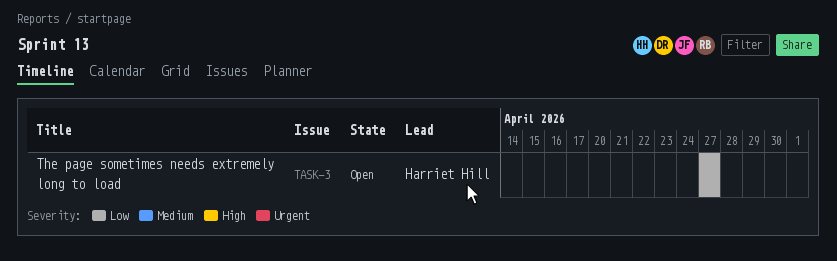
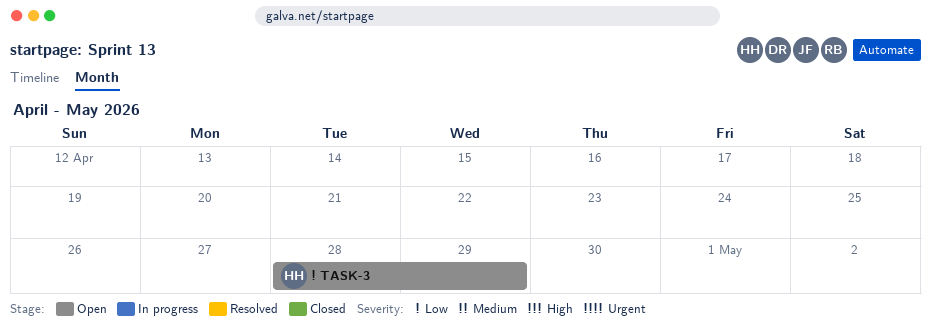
TASK-3, start: Apr 27 -> Apr 28
TASK-3, due: Apr 27 -> Apr 29

